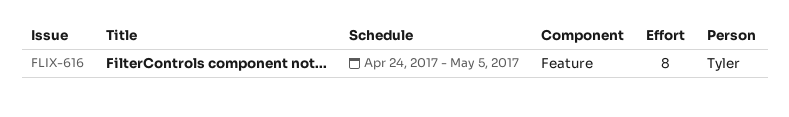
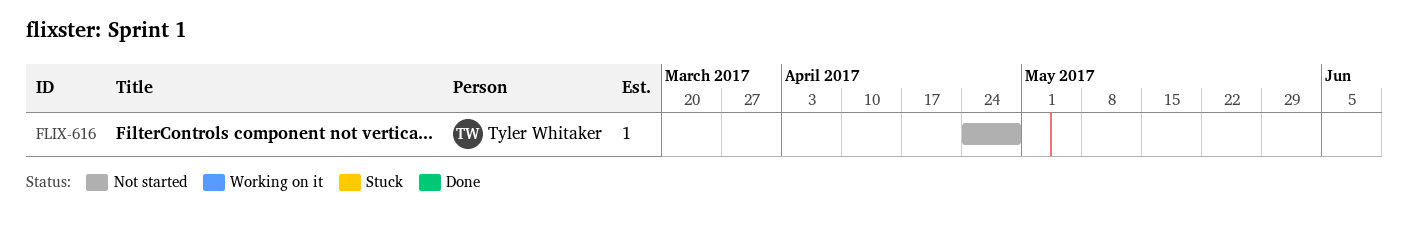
FLIX-616, estimate: 8 -> 1
FLIX-616, due: May 5 -> Apr 28

